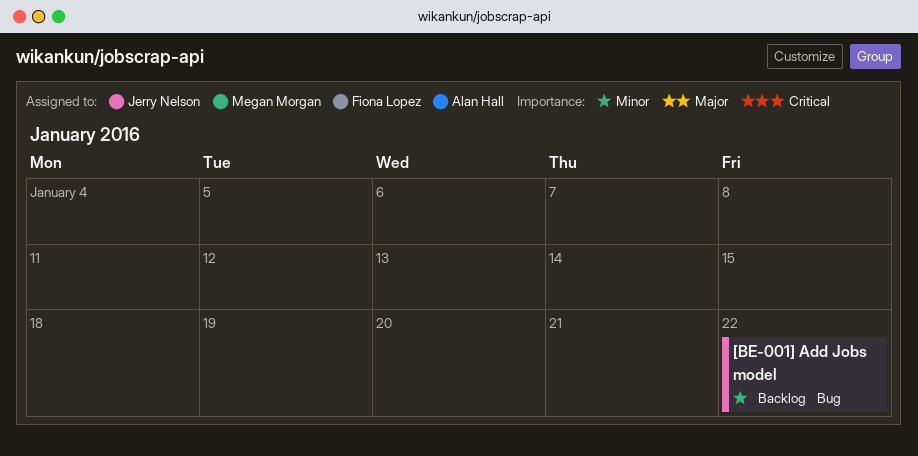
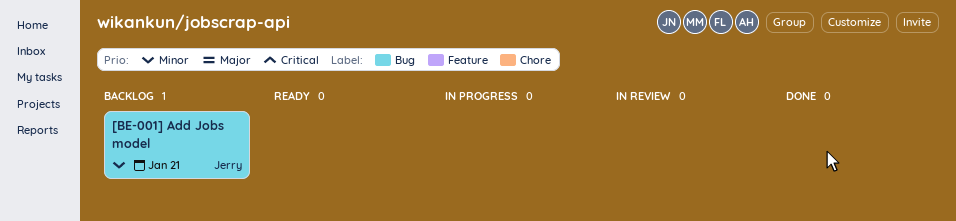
[BE-001] Add Jobs model, due: Jan 22 -> Jan 21

